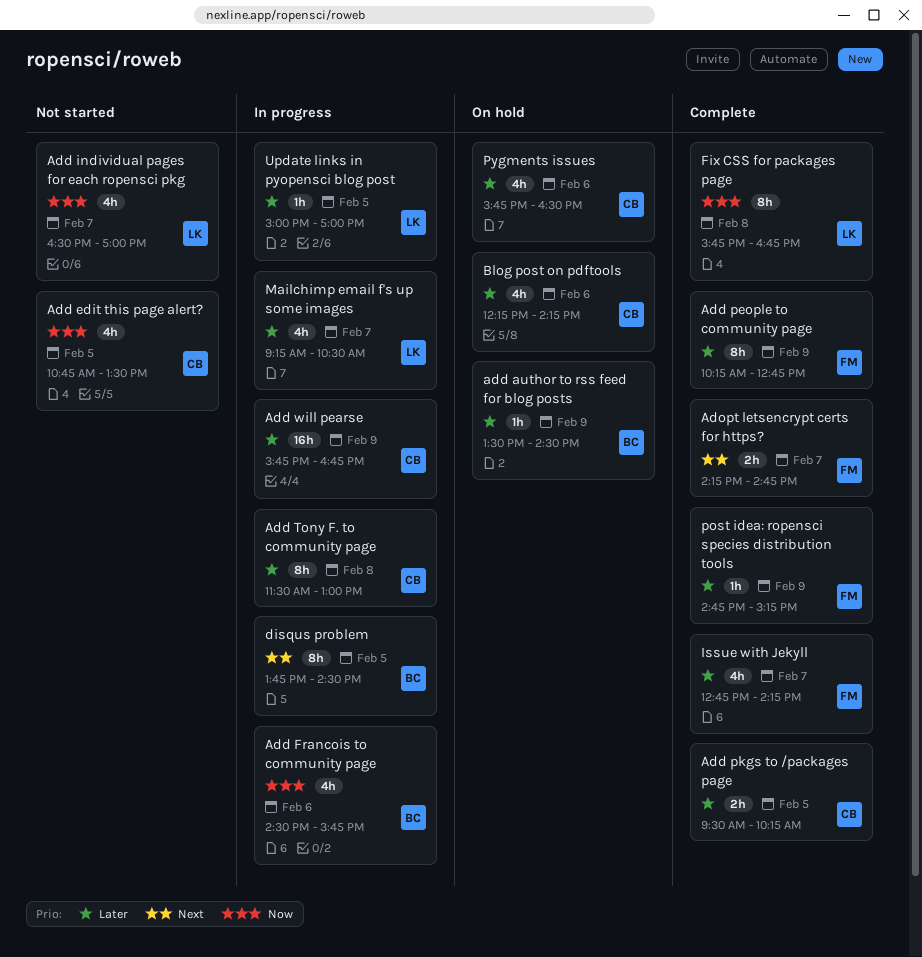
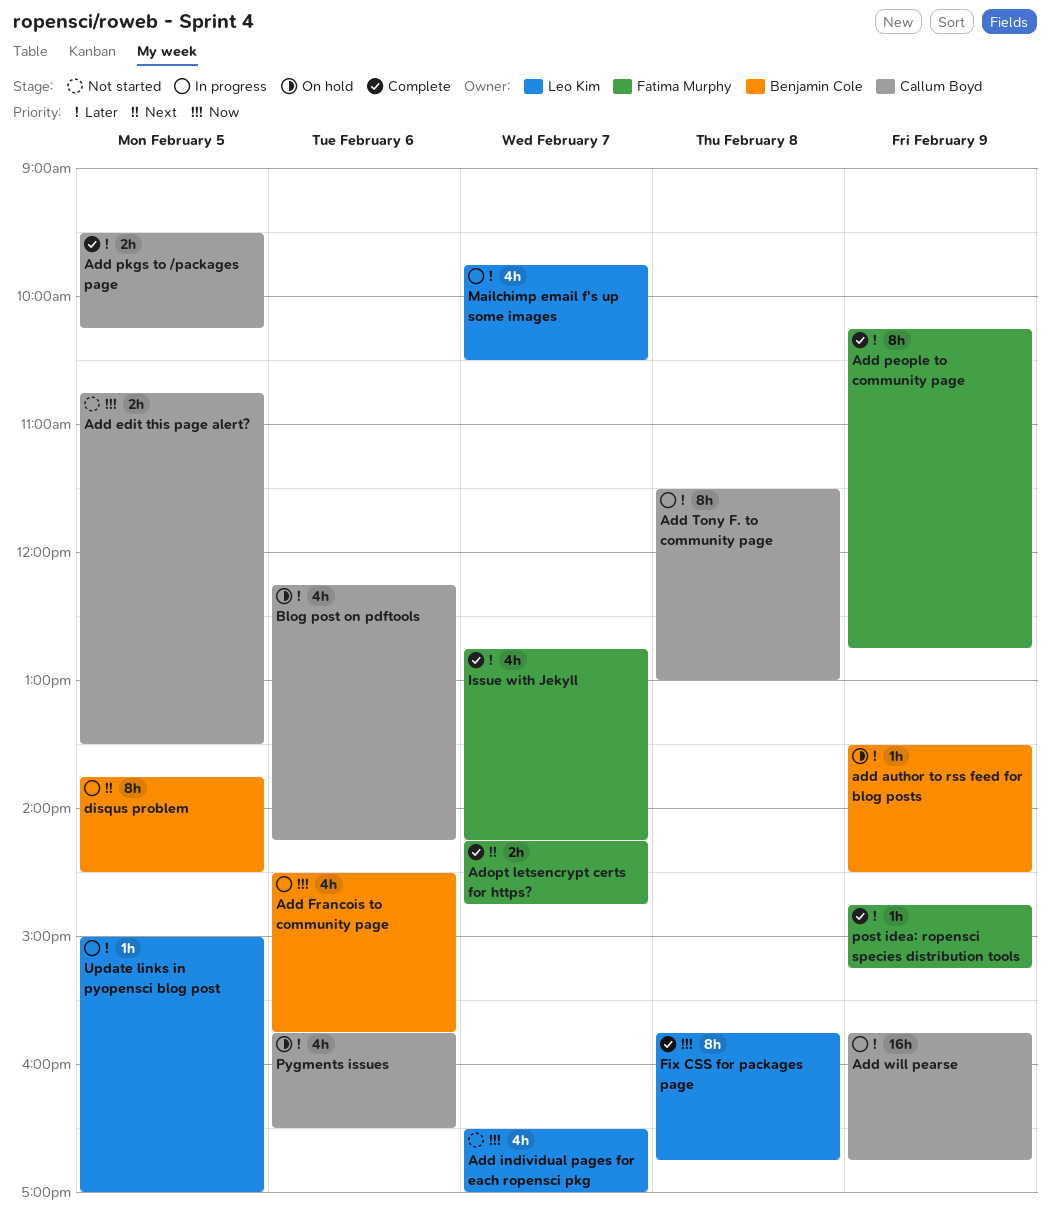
Add edit this page alert?, estimate: 4h -> 2h
Mailchimp email f's up some images, begins: 09:15 -> 09:45

